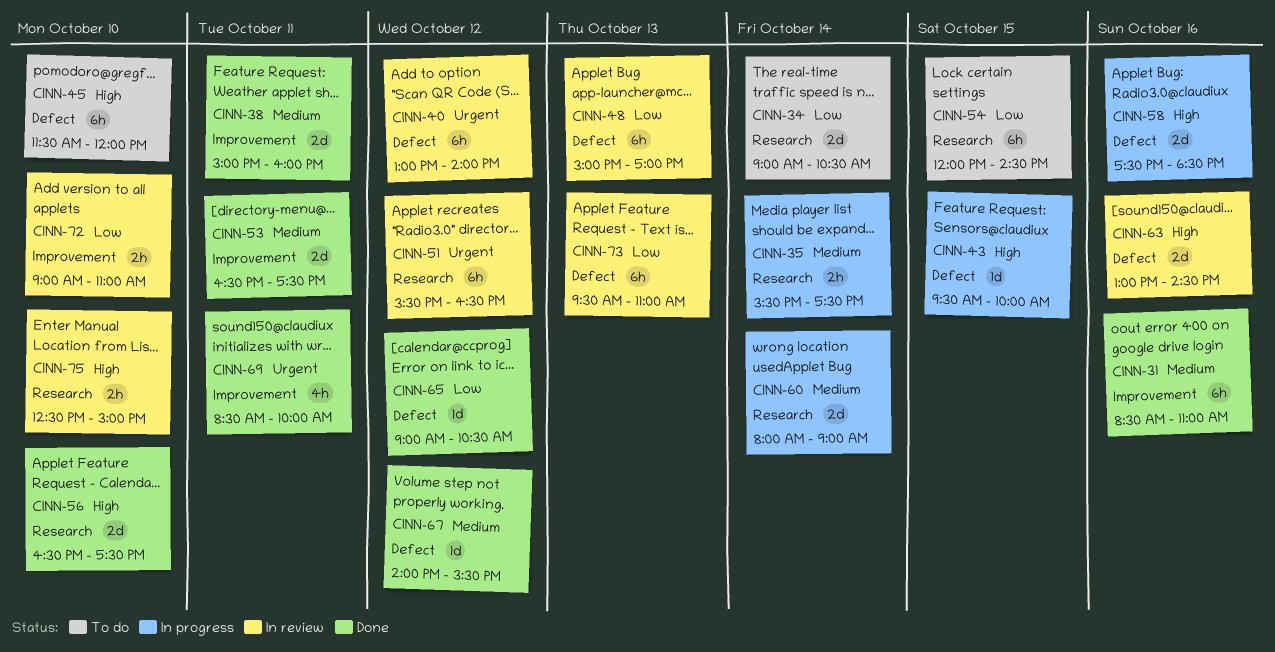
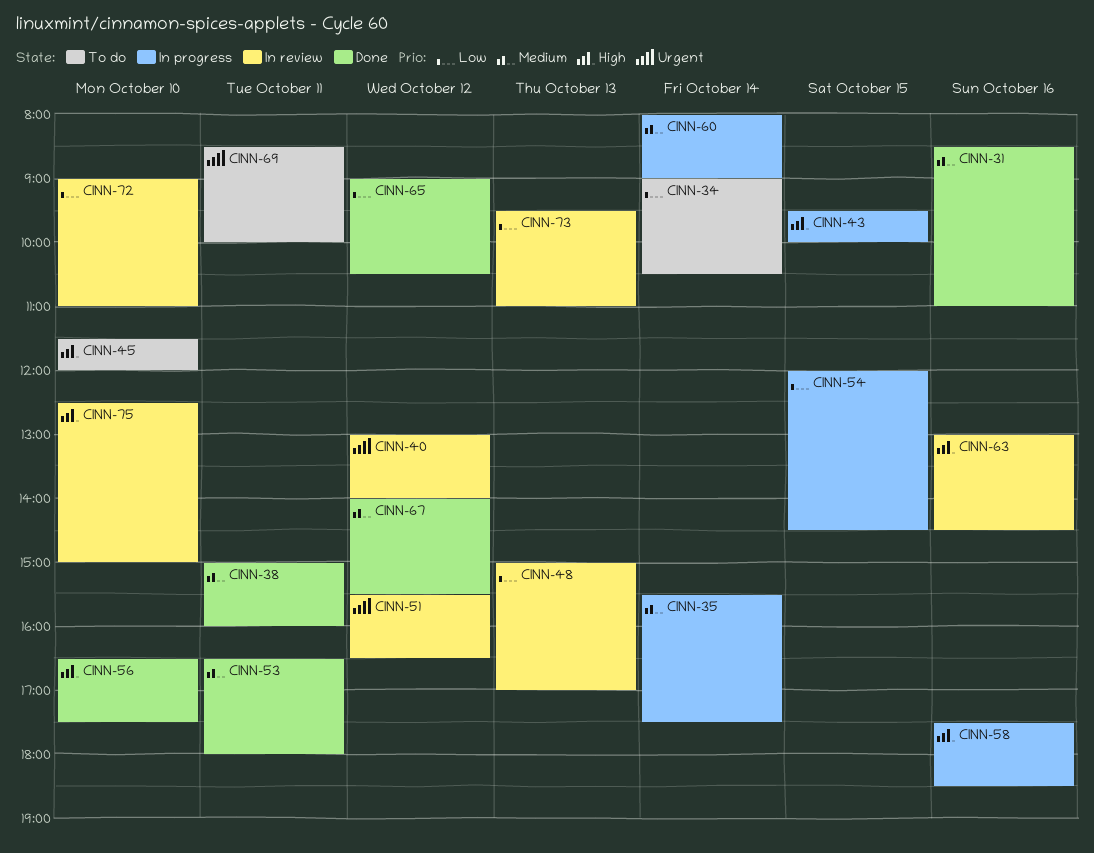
CINN-53, ends: 17:30 -> 18:00
CINN-54, status: To do -> In progress
CINN-69, status: Done -> To do

